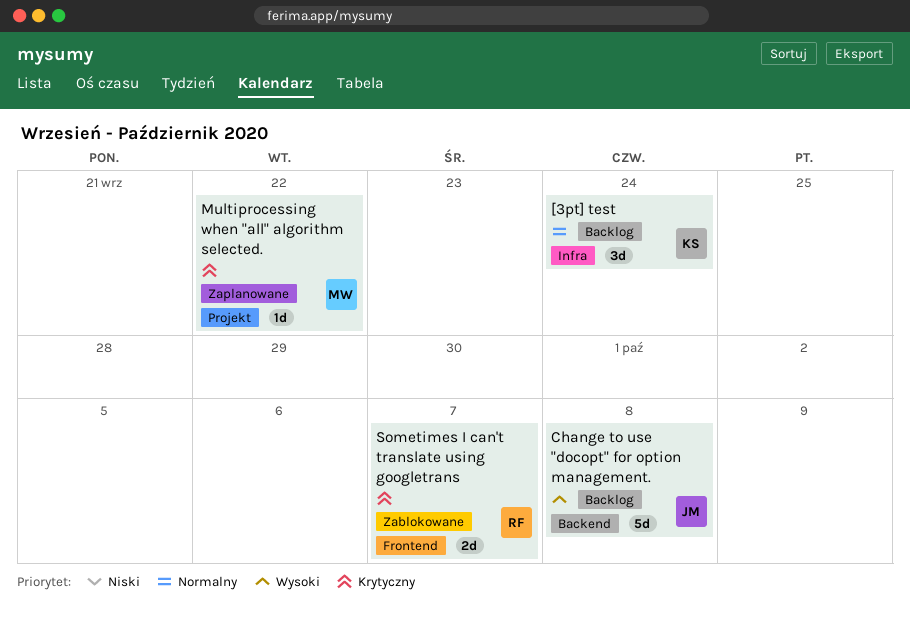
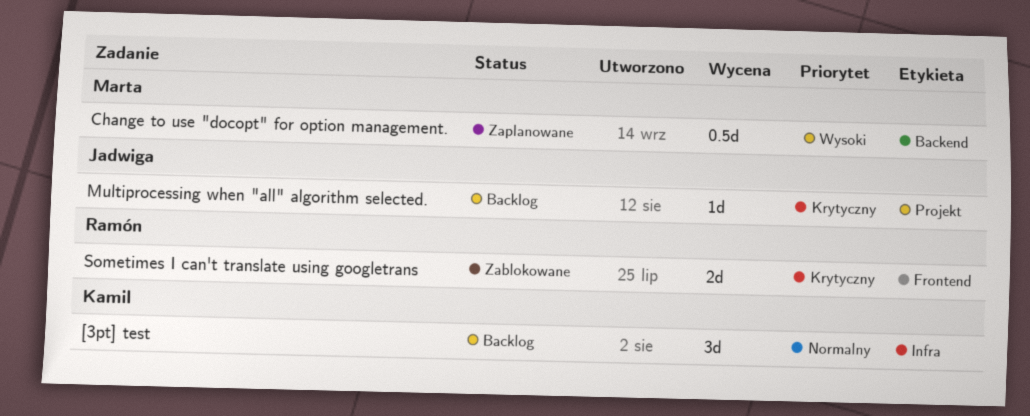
Change to use "docopt" for option management., status: Backlog -> Zaplanowane
Change to use "docopt" for option management., owner: Jadwiga -> Marta
Change to use "docopt" for option management., estimate: 5d -> 0.5d
Multiprocessing when "all" algorithm selected., status: Zaplanowane -> Backlog
Multiprocessing when "all" algorithm selected., owner: Marta -> Jadwiga

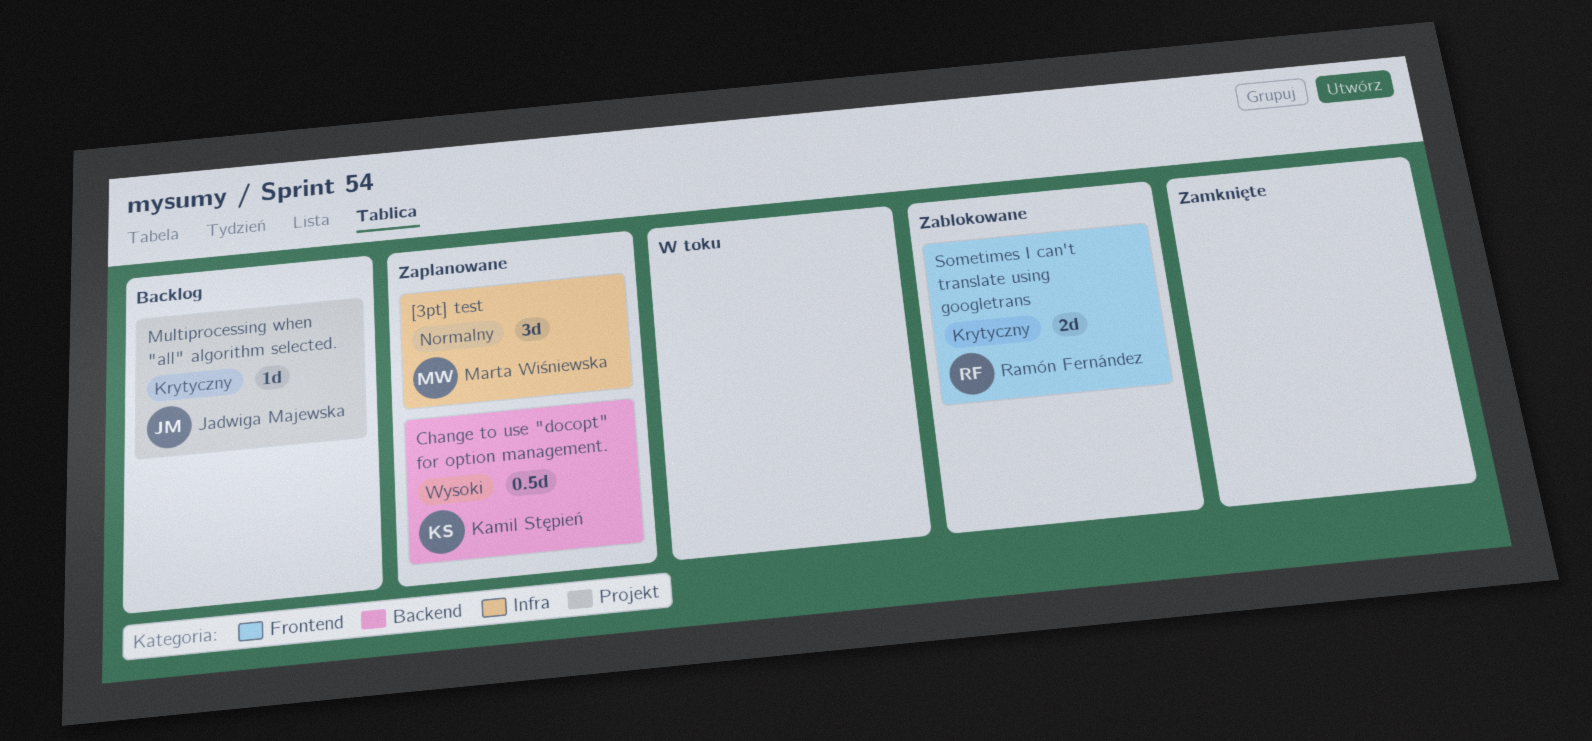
[3pt] test, status: Backlog -> Zaplanowane
[3pt] test, owner: Kamil Stępień -> Marta Wiśniewska
Change to use "docopt" for option management., owner: Marta Wiśniewska -> Kamil Stępień

